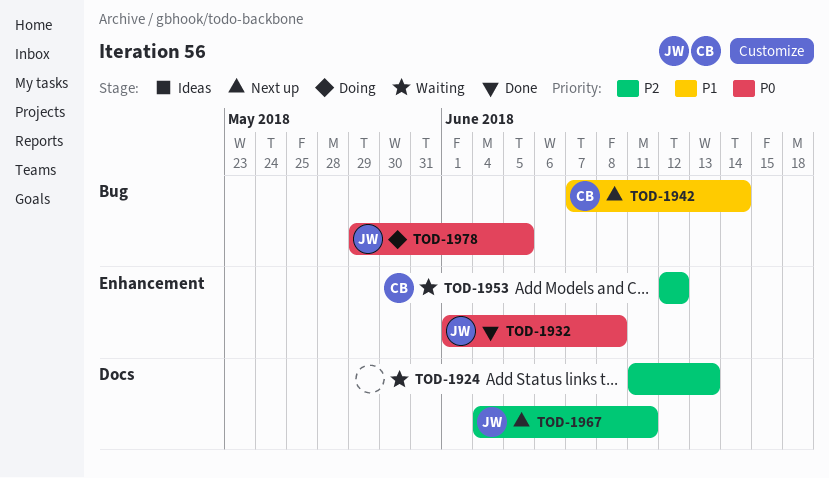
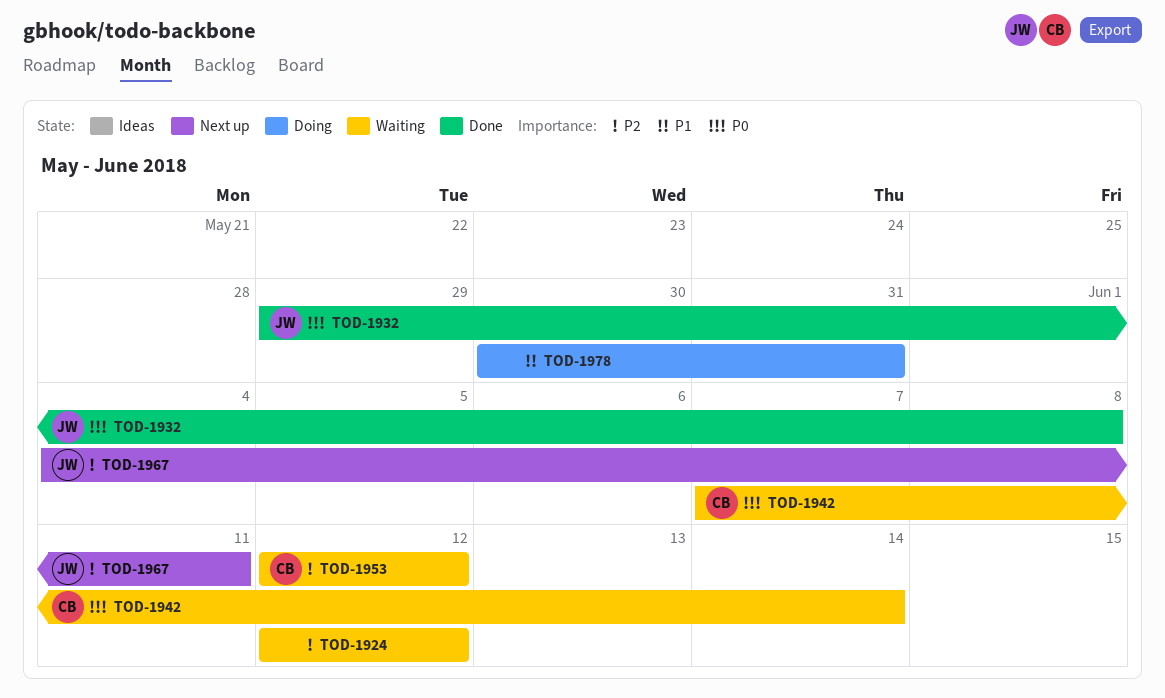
TOD-1924, start: Jun 11 -> Jun 12
TOD-1924, due: Jun 13 -> Jun 12
TOD-1932, start: Jun 1 -> May 29
TOD-1942, status: Next up -> Waiting
TOD-1942, priority: P1 -> P0
TOD-1978, owner: JW -> none
TOD-1978, priority: P0 -> P1
TOD-1978, start: May 29 -> May 30
TOD-1978, due: Jun 5 -> May 31

